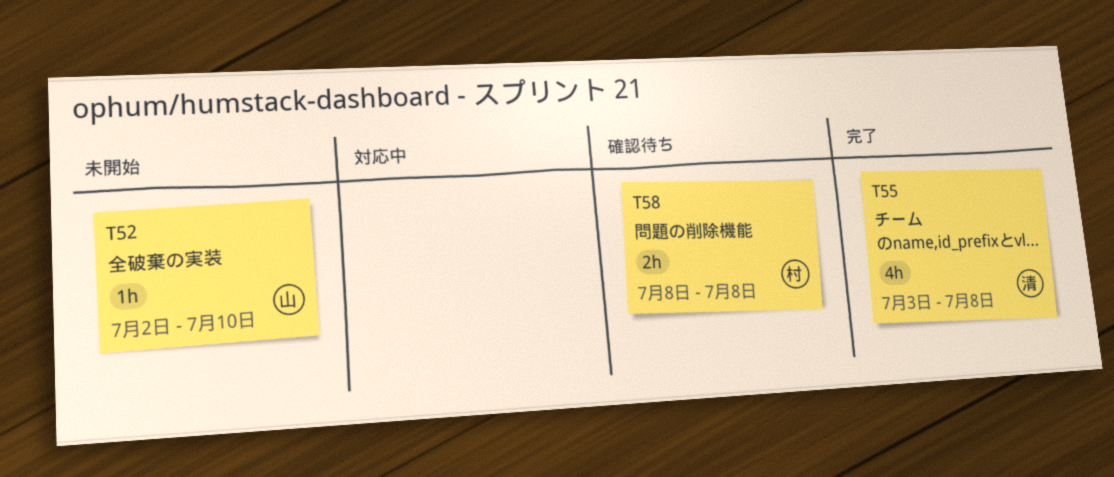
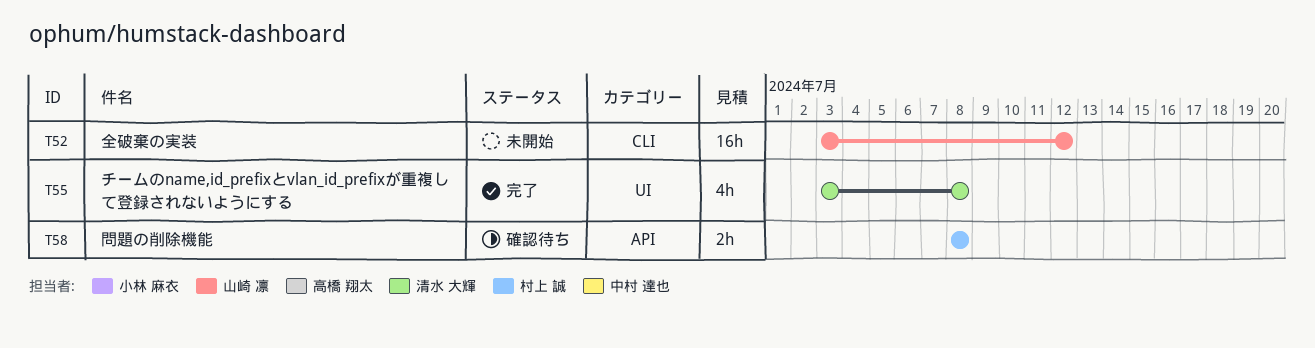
T52, estimate: 1h -> 16h
T52, start: Jul 2 -> Jul 3
T52, due: Jul 10 -> Jul 12

